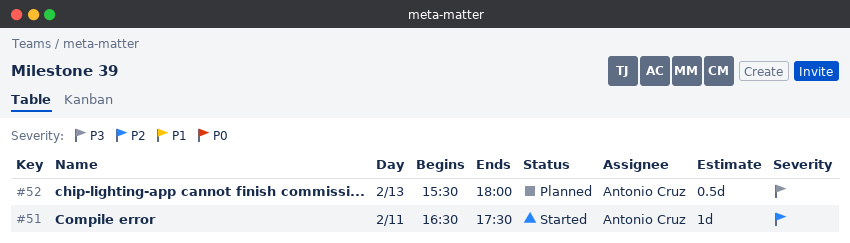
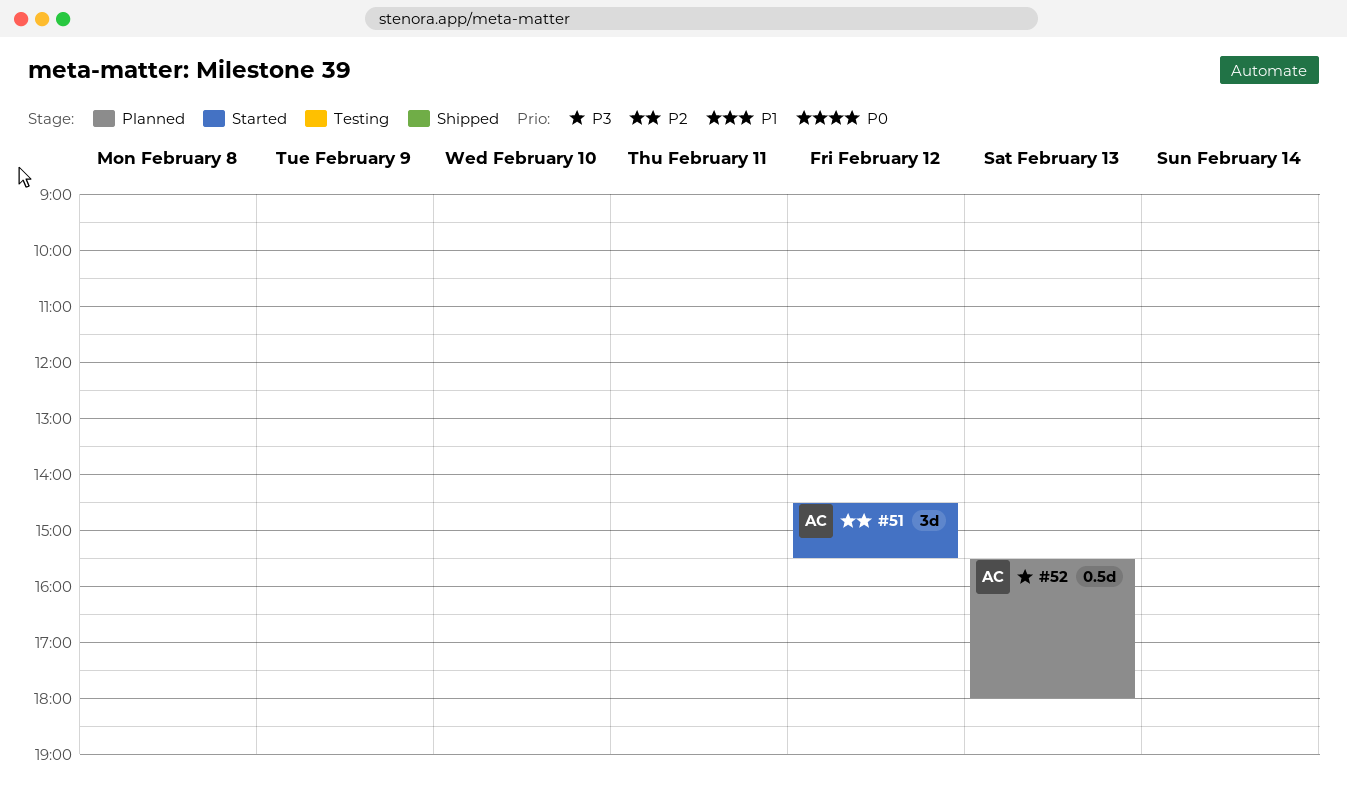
#51, estimate: 1d -> 3d
#51, day: Feb 11 -> Feb 12
#51, begins: 16:30 -> 14:30
#51, ends: 17:30 -> 15:30

